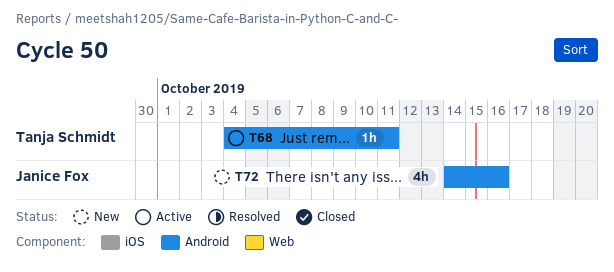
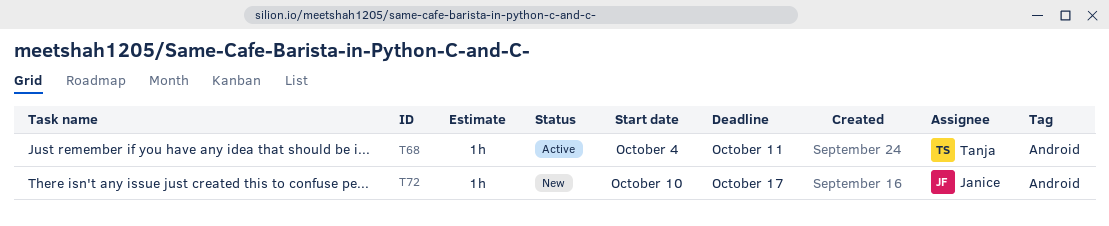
T72, estimate: 4h -> 1h
T72, start: Oct 14 -> Oct 10
T72, due: Oct 16 -> Oct 17

